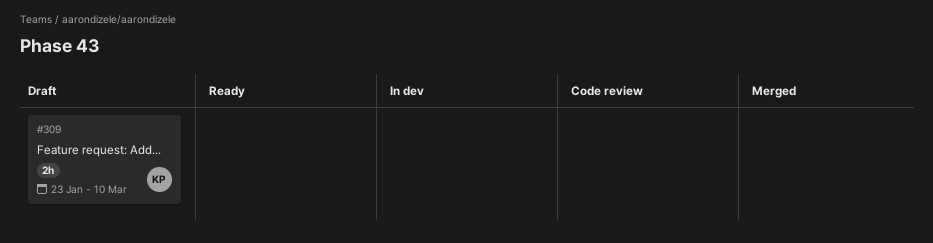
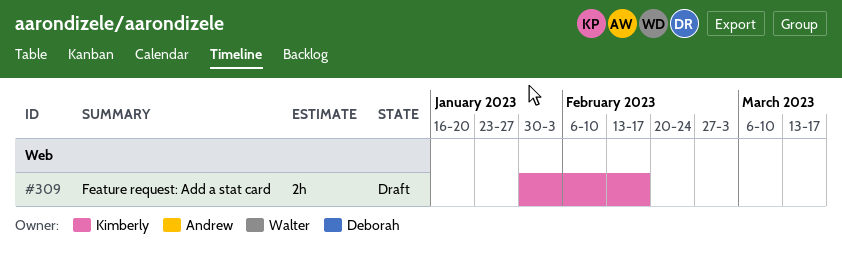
#309, start: Jan 23 -> Jan 30
#309, due: Mar 10 -> Feb 17

